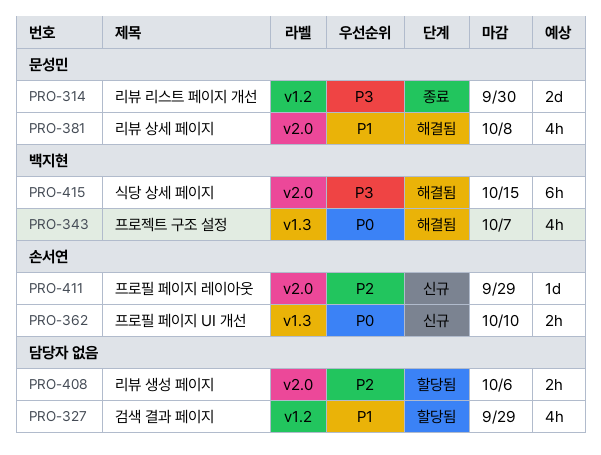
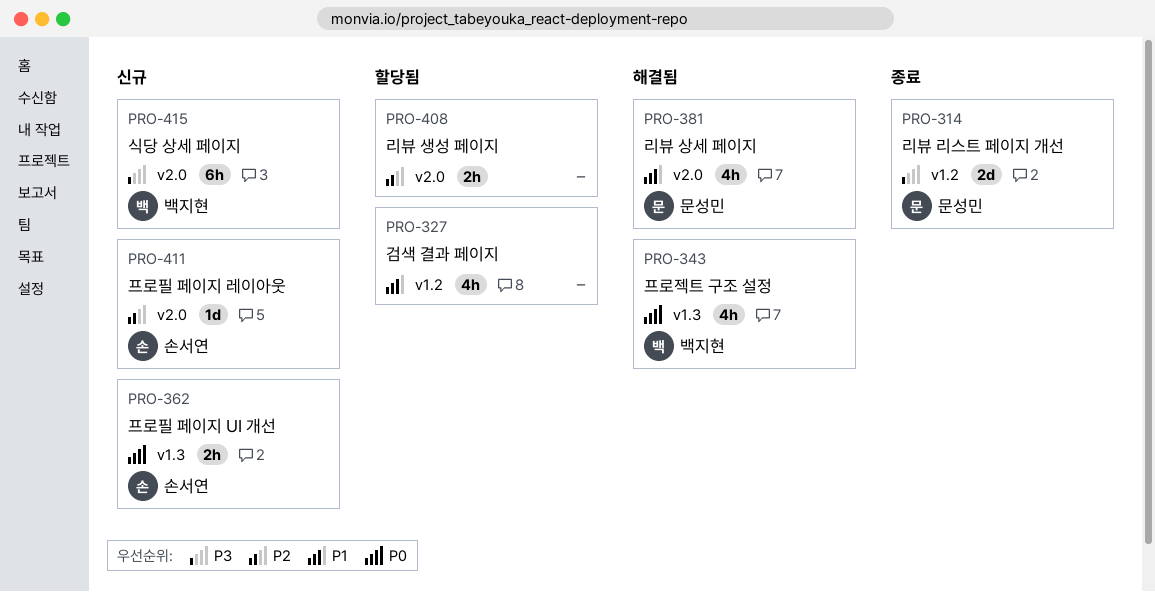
PRO-415, status: 해결됨 -> 신규

